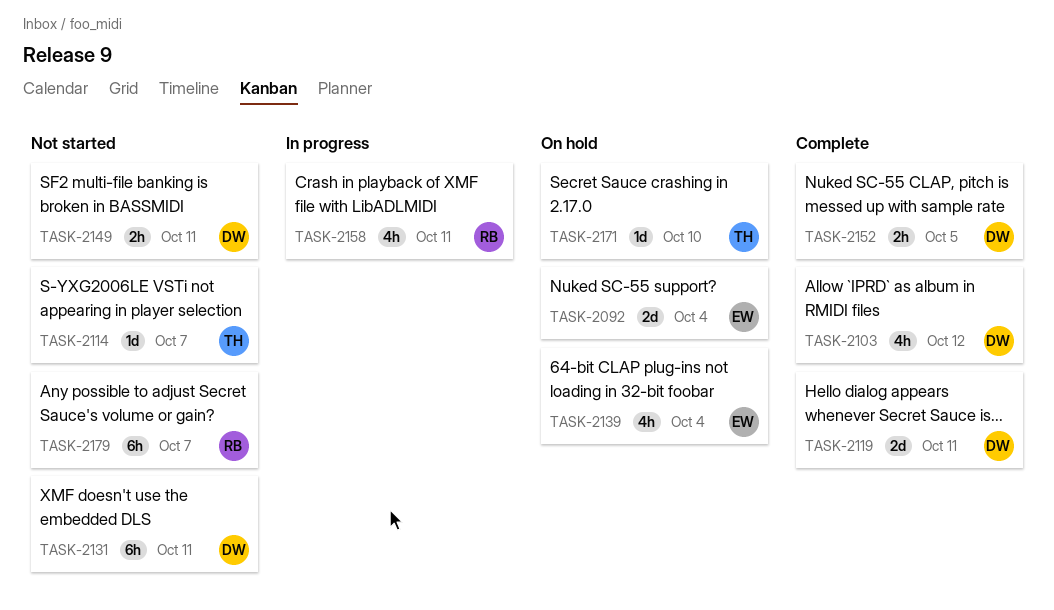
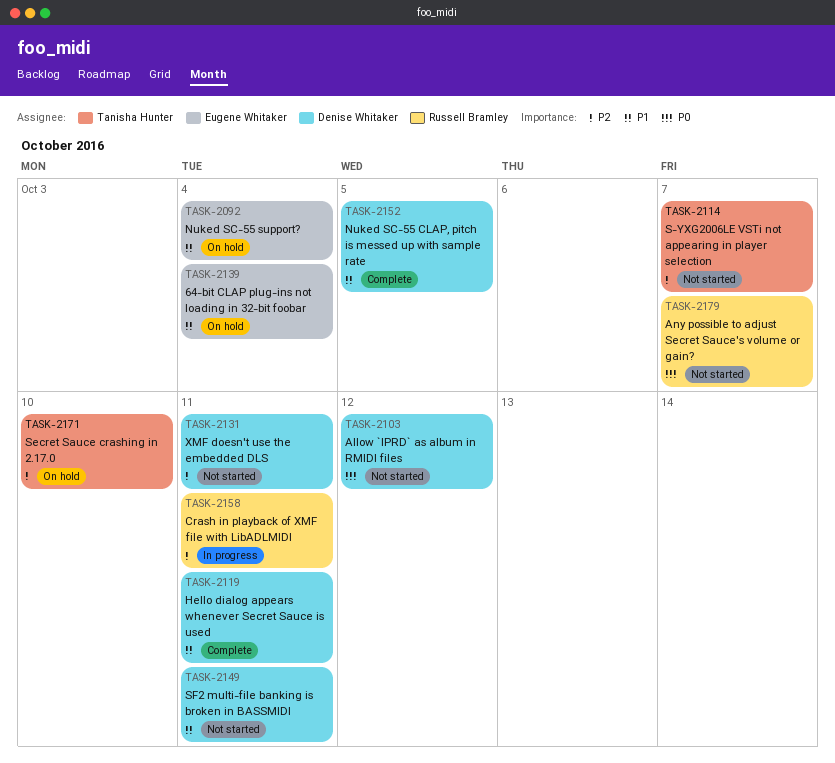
TASK-2103, status: Complete -> Not started

